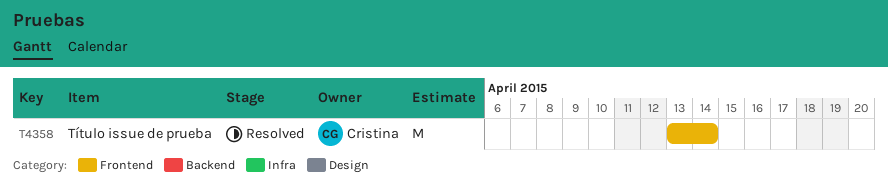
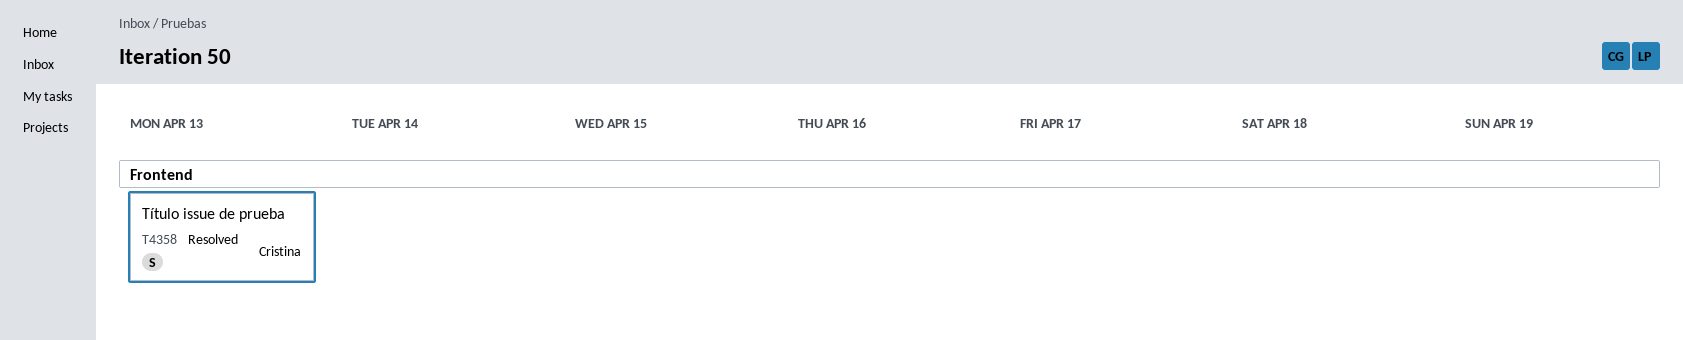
T4358, estimate: M -> S
T4358, due: Apr 14 -> Apr 13

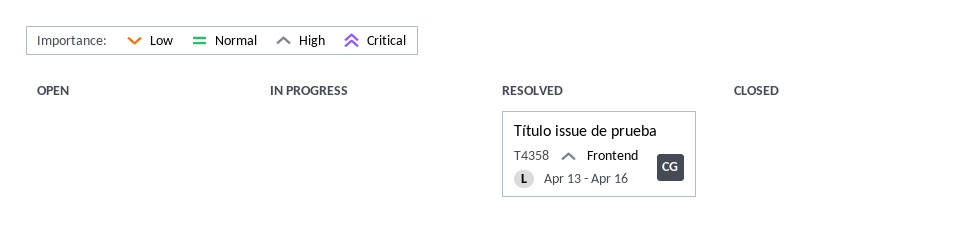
T4358, estimate: S -> L
T4358, due: Apr 13 -> Apr 16

